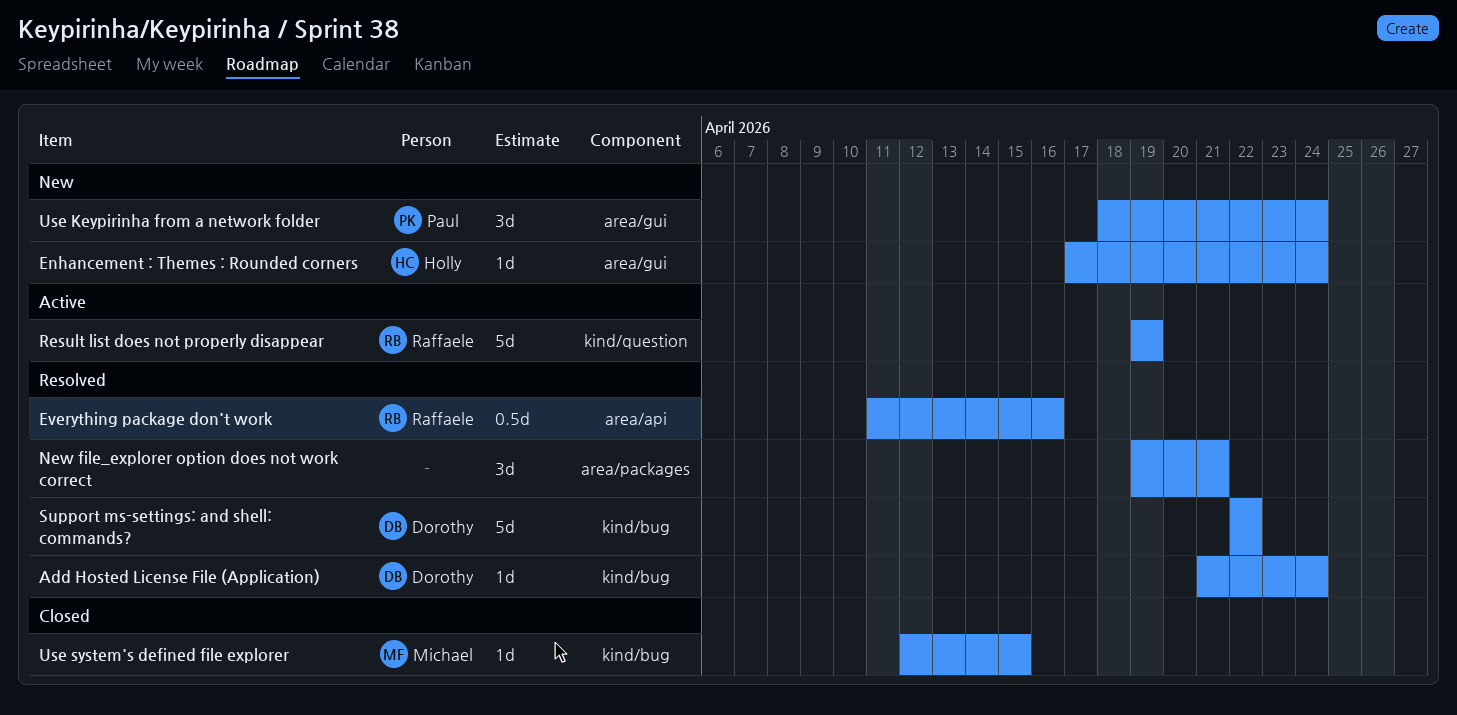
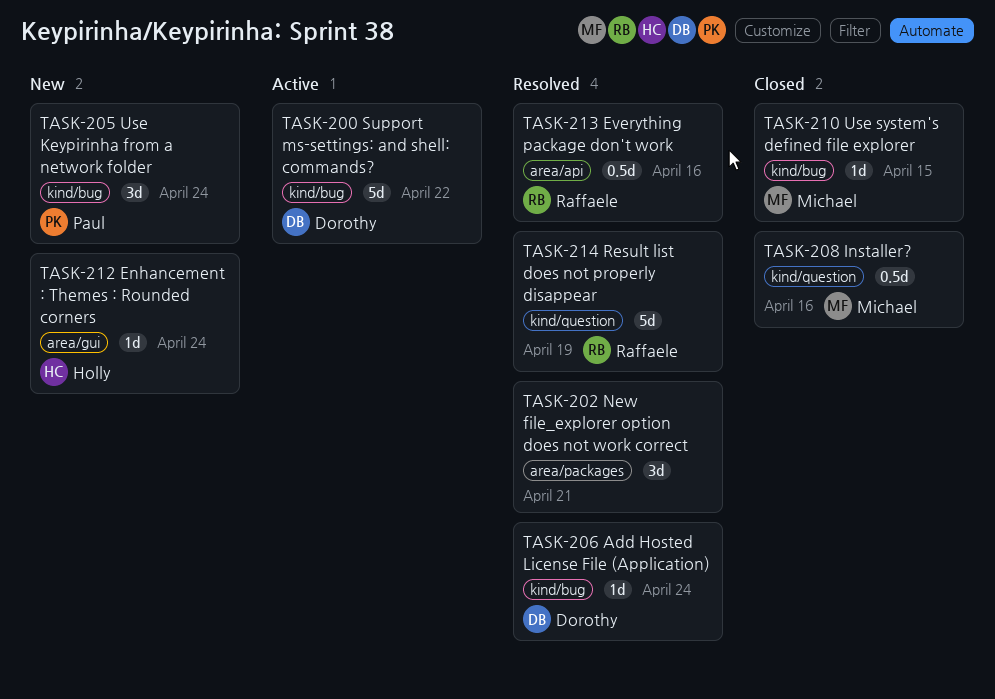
Installer?: none -> present
Result list does not properly disappear, status: Active -> Resolved
Support ms-settings: and shell: commands?, status: Resolved -> Active
Use Keypirinha from a network folder, label: area/gui -> kind/bug

